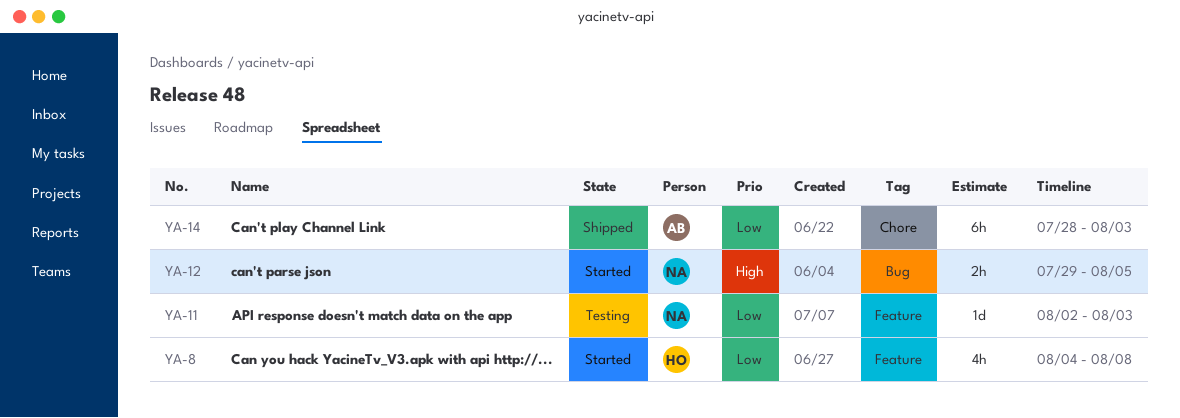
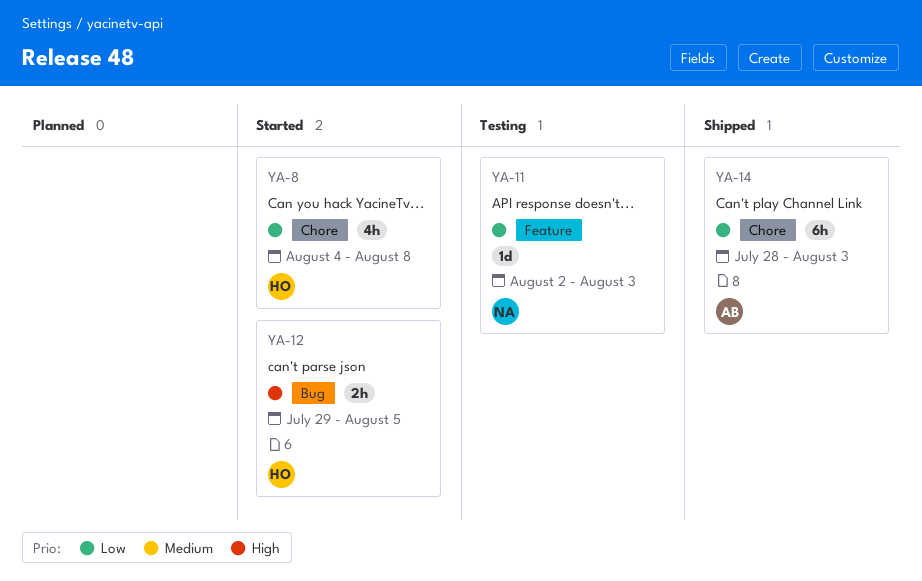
YA-8, label: Feature -> Chore
YA-12, owner: NA -> HO

